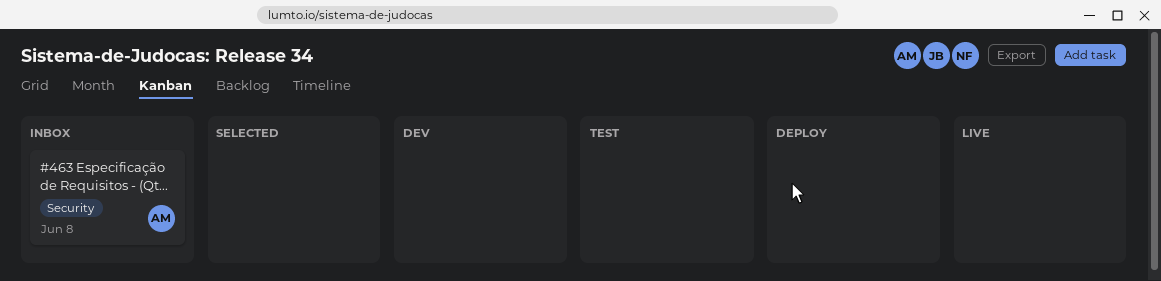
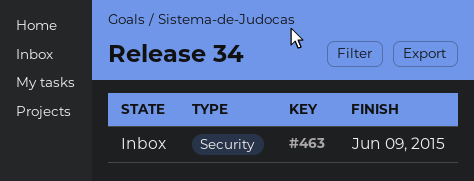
#463, due: Jun 8 -> Jun 9

